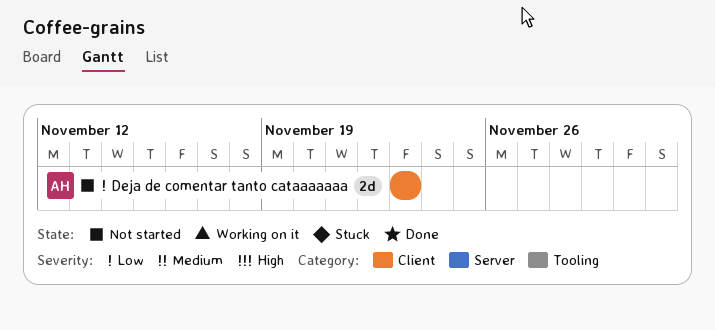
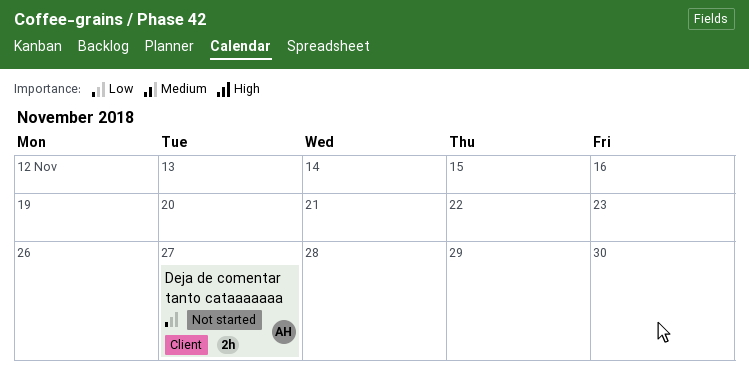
Deja de comentar tanto cataaaaaaa, estimate: 2d -> 2h
Deja de comentar tanto cataaaaaaa, due: Nov 23 -> Nov 27

